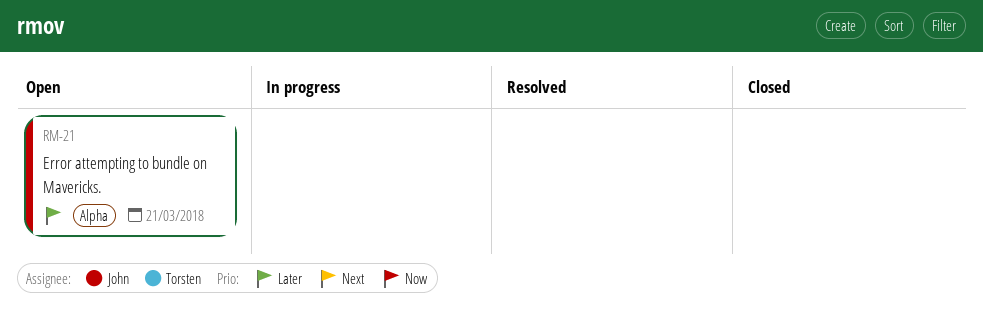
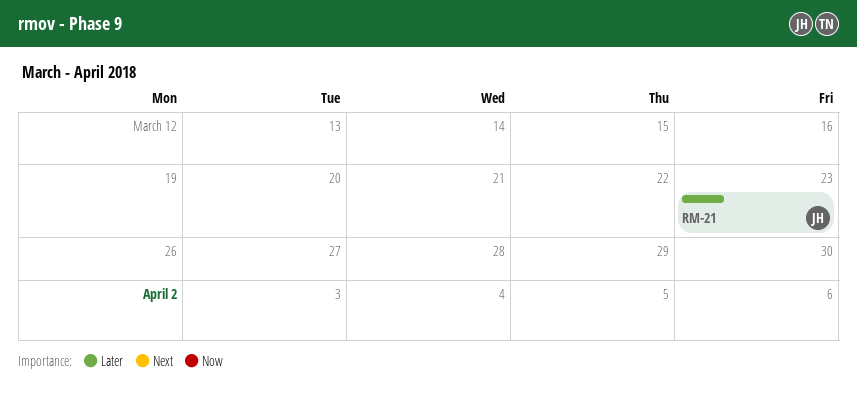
RM-21, due: Mar 21 -> Mar 23

